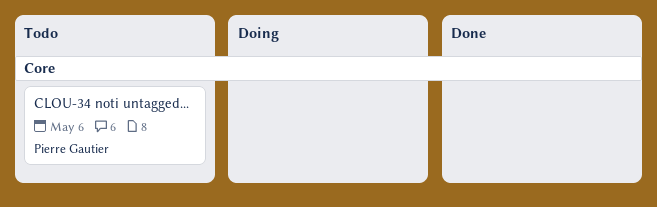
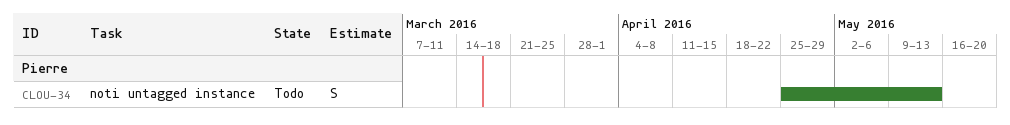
CLOU-34, due: May 6 -> May 13

